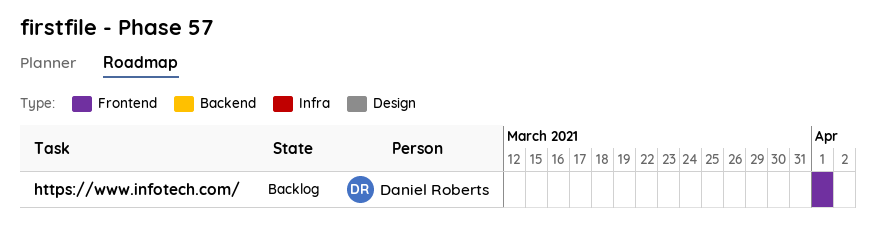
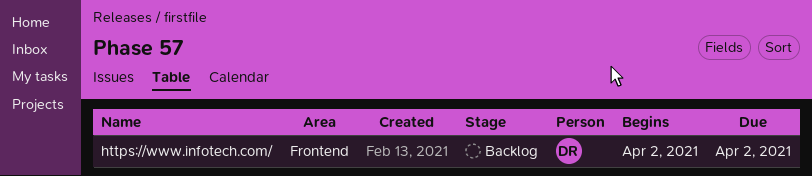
https://www.infotech.com/, start: Apr 1 -> Apr 2
https://www.infotech.com/, due: Apr 1 -> Apr 2

